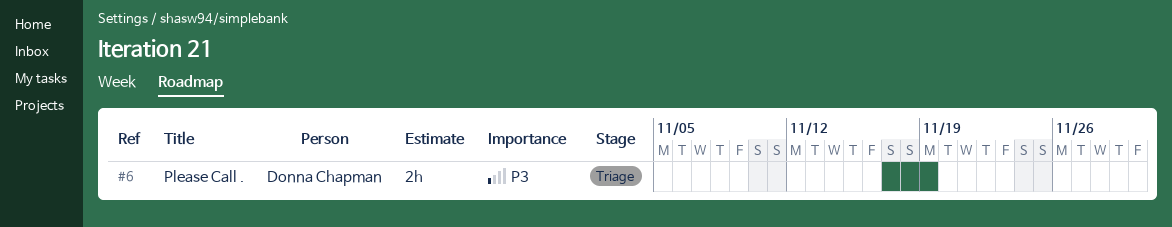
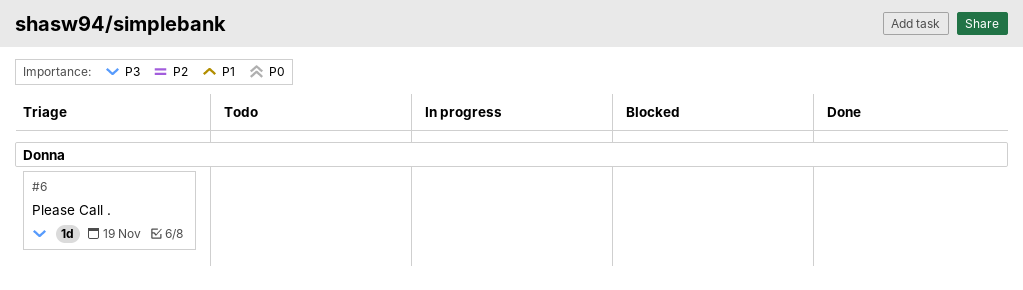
#6, estimate: 2h -> 1d

